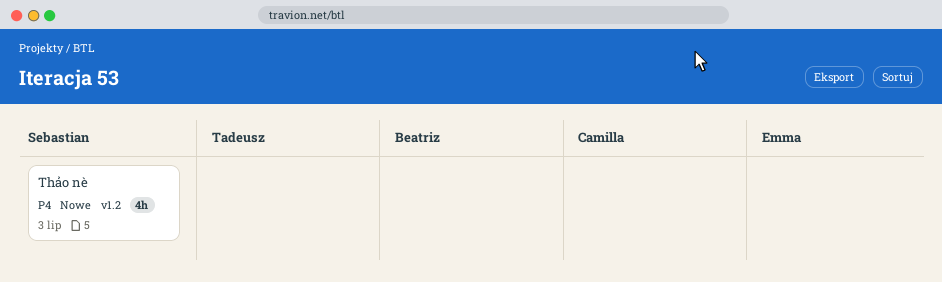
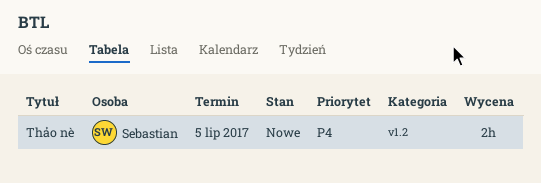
Thảo nè, estimate: 4h -> 2h
Thảo nè, due: Jul 3 -> Jul 5

